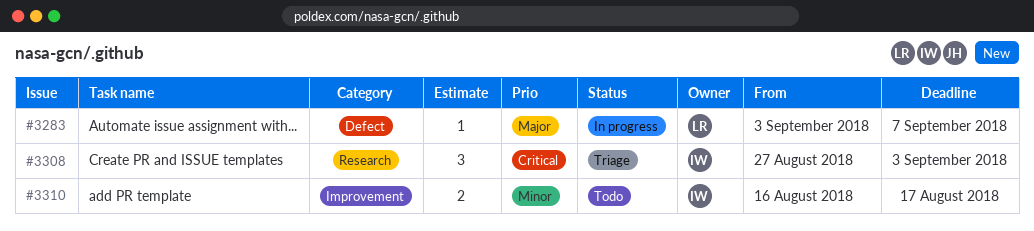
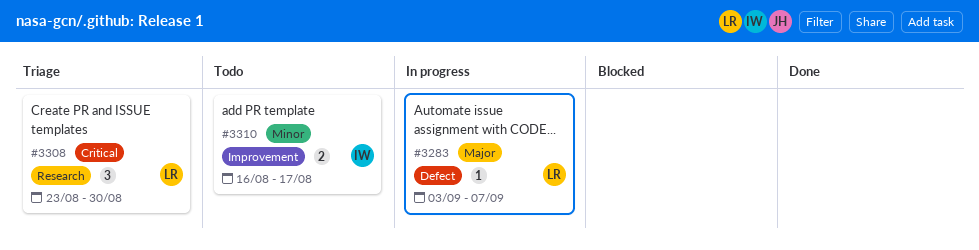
#3308, owner: IW -> LR
#3308, start: Aug 27 -> Aug 23
#3308, due: Sep 3 -> Aug 30

